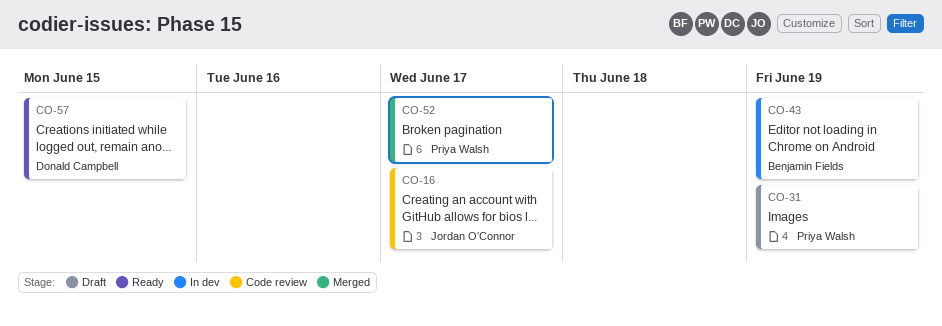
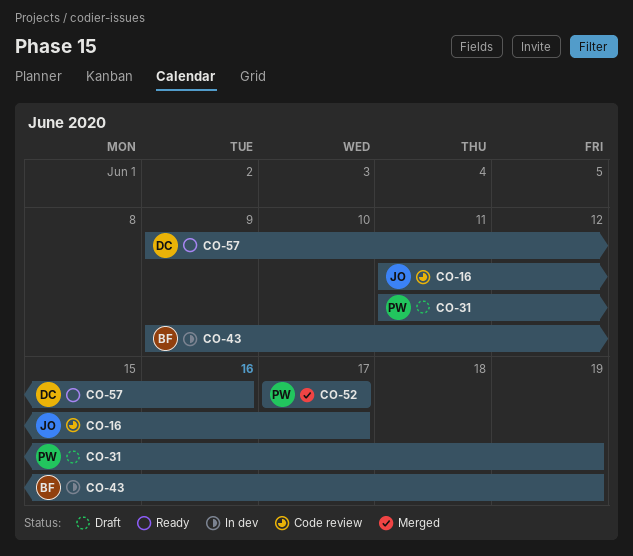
CO-57, due: Jun 15 -> Jun 16

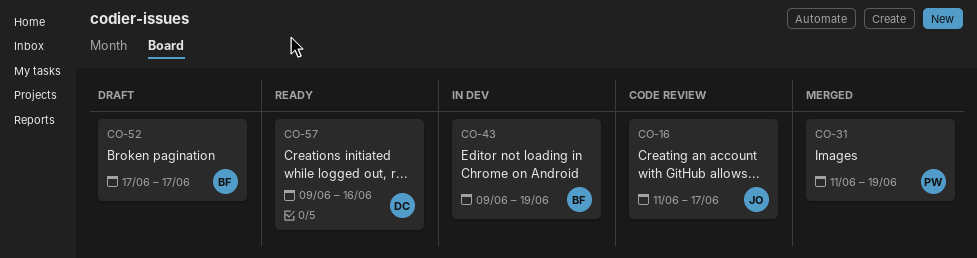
CO-31, status: Draft -> Merged
CO-52, status: Merged -> Draft
CO-52, owner: PW -> BF

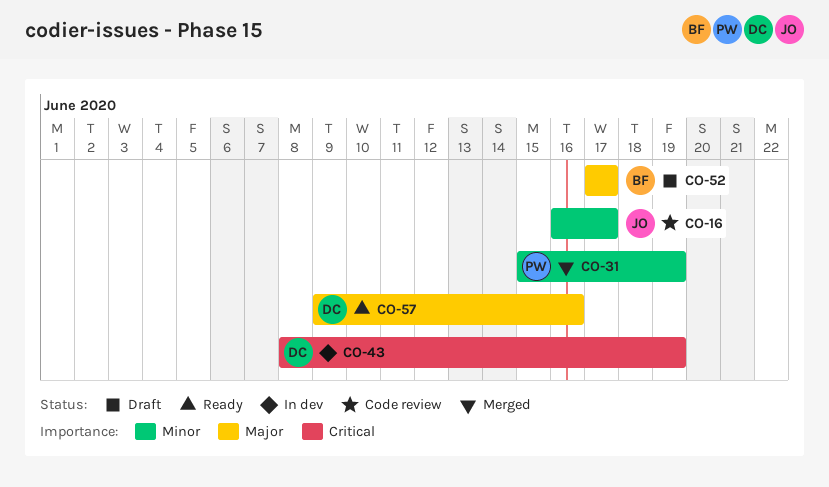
CO-16, start: Jun 11 -> Jun 16
CO-31, start: Jun 11 -> Jun 15
CO-43, owner: BF -> DC
CO-43, start: Jun 9 -> Jun 8

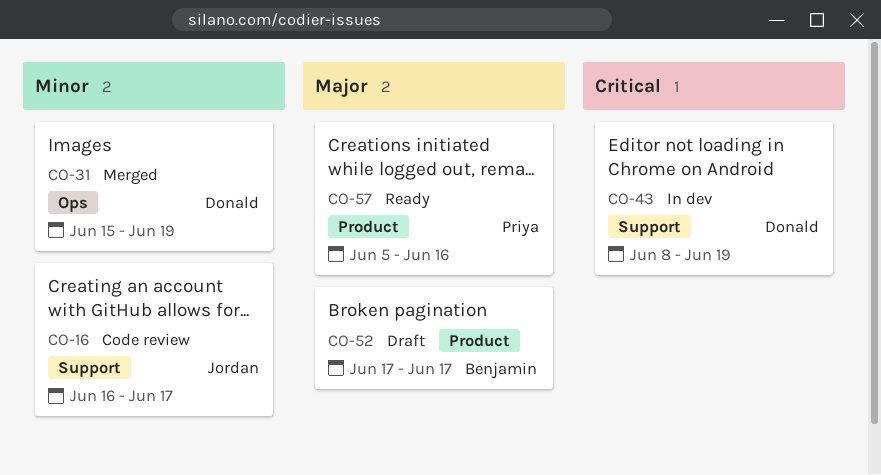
CO-31, owner: Priya -> Donald
CO-57, owner: Donald -> Priya
CO-57, start: Jun 9 -> Jun 5

